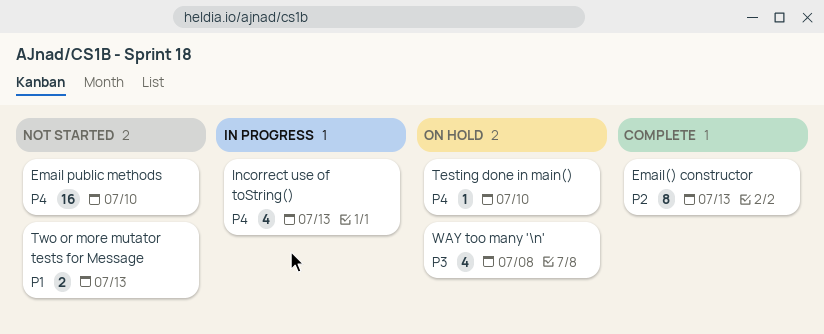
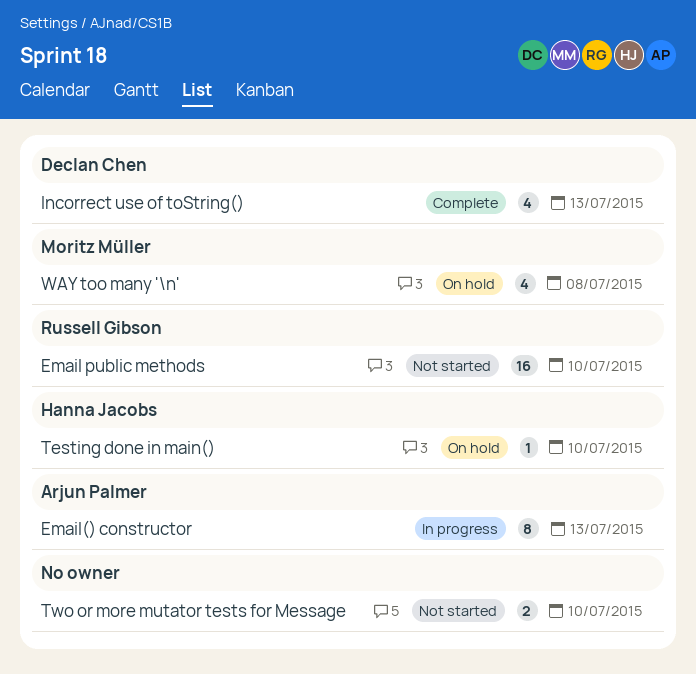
Email() constructor, status: Complete -> In progress
Incorrect use of toString(), status: In progress -> Complete
Two or more mutator tests for Message, due: Jul 13 -> Jul 10

